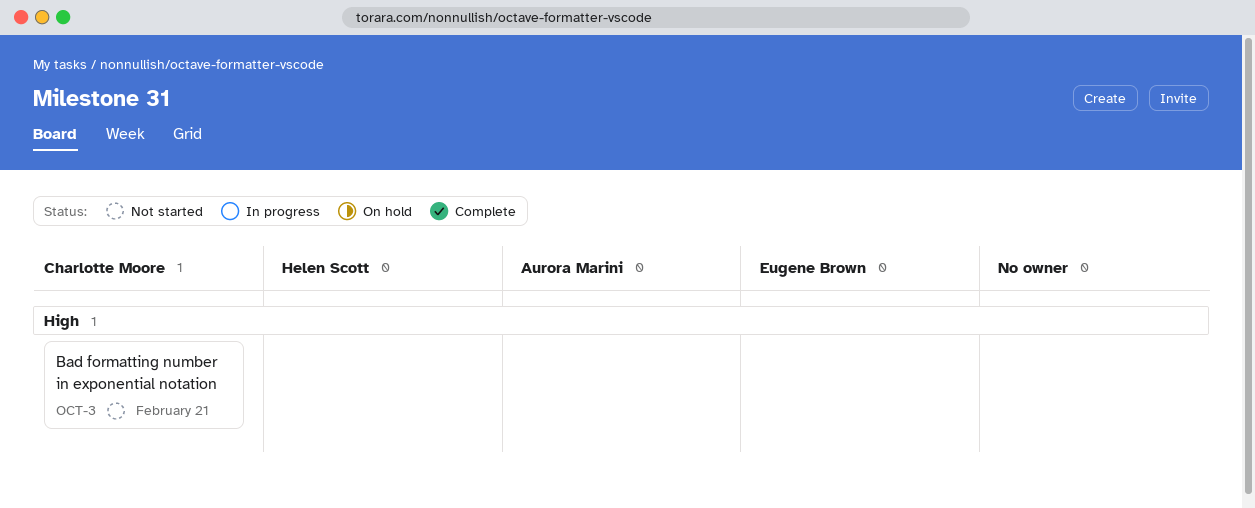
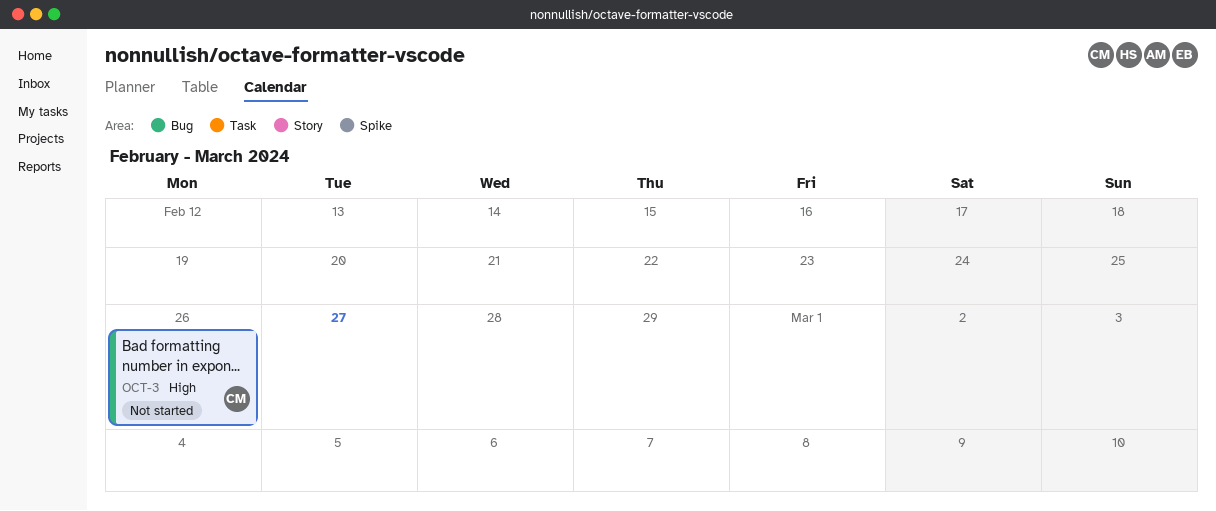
OCT-3, due: Feb 21 -> Feb 26

